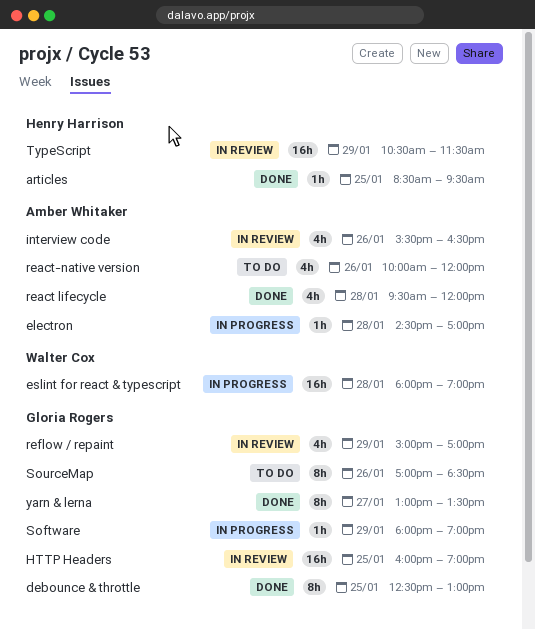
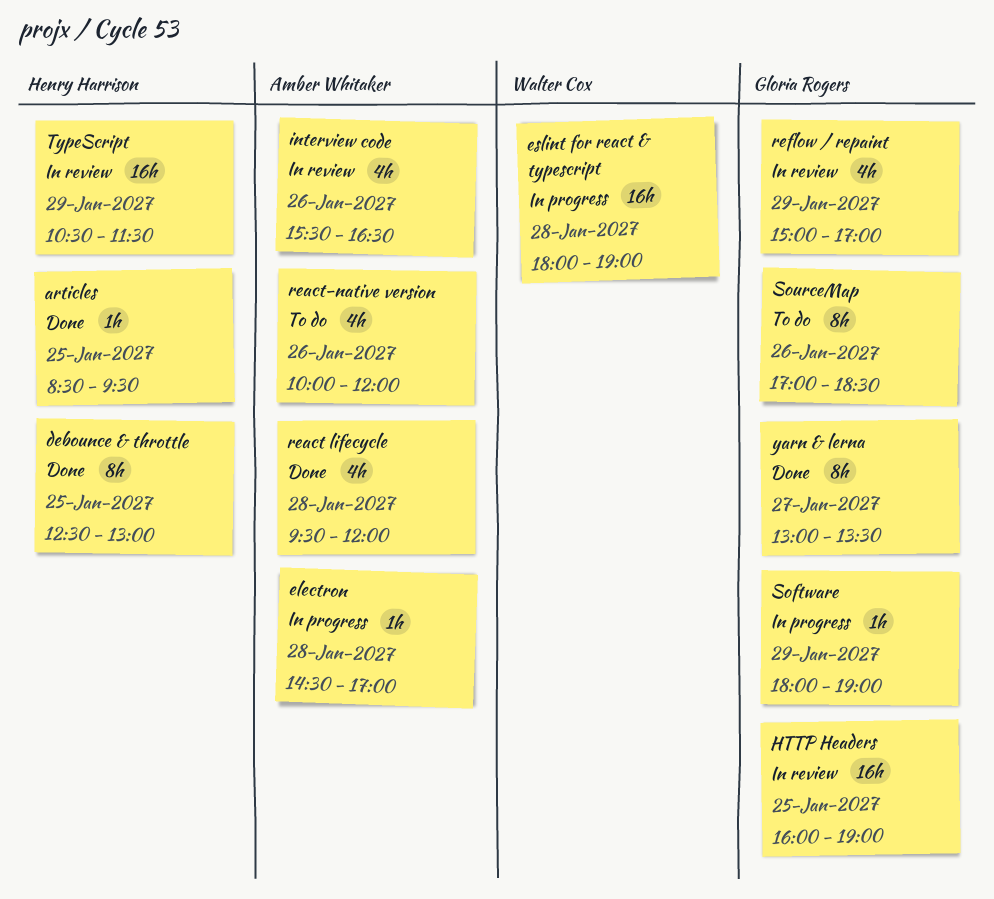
debounce & throttle, owner: Gloria Rogers -> Henry Harrison

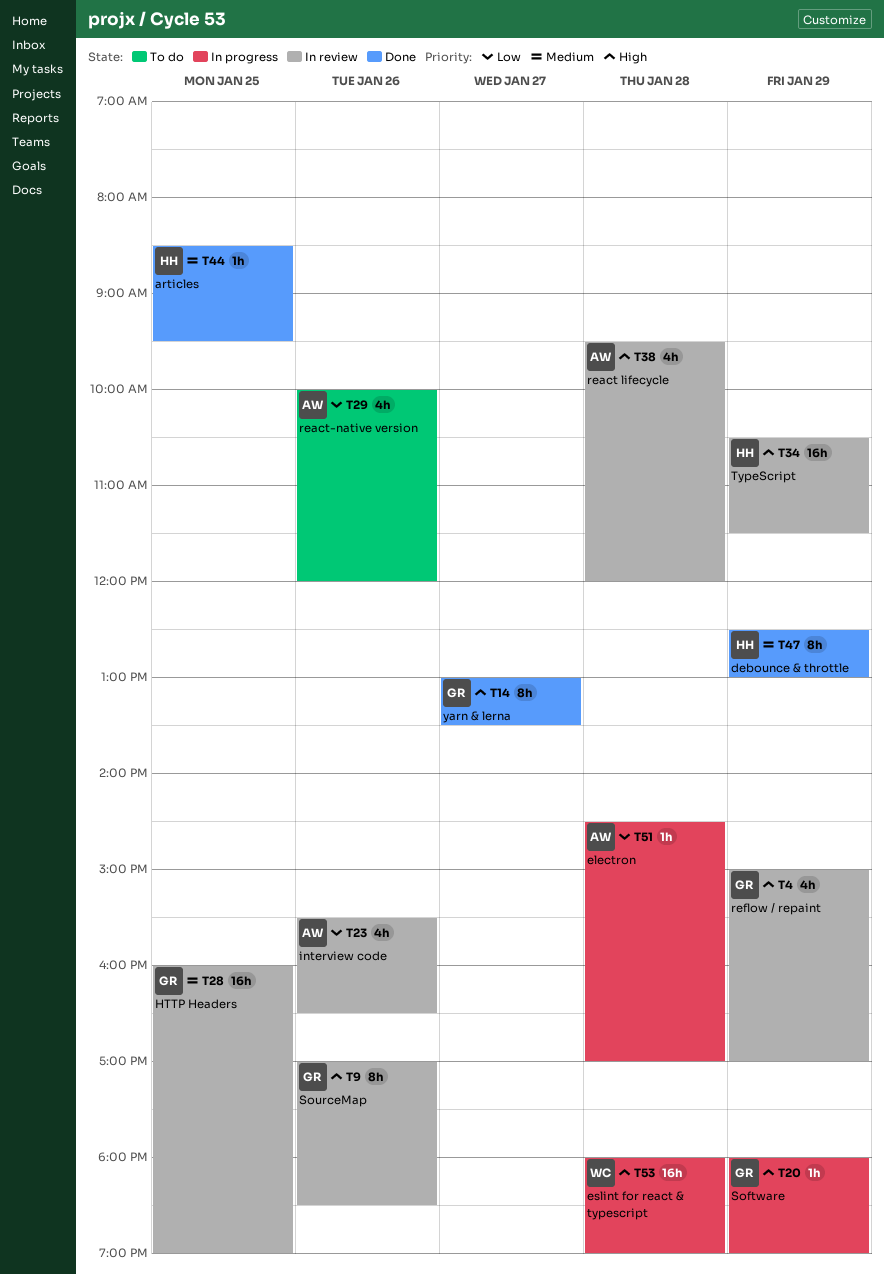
debounce & throttle, day: Jan 25 -> Jan 29
react lifecycle, status: Done -> In review
SourceMap, status: To do -> In review

